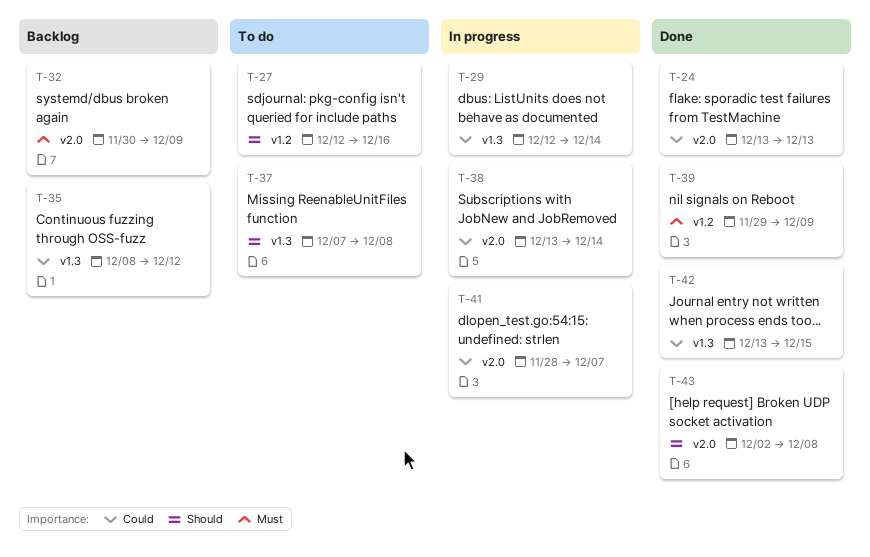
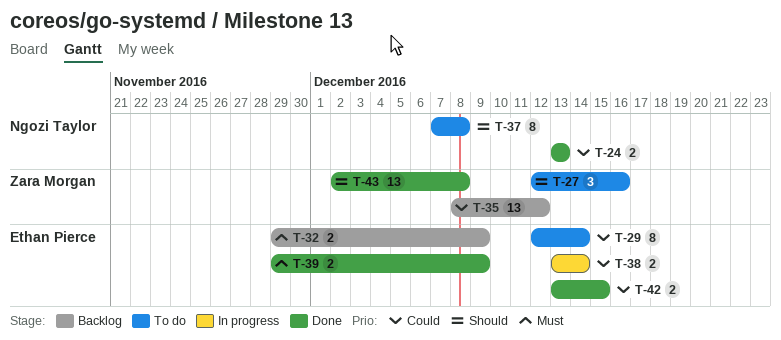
T-29, status: In progress -> To do
T-32, start: Nov 30 -> Nov 29
T-41: present -> none

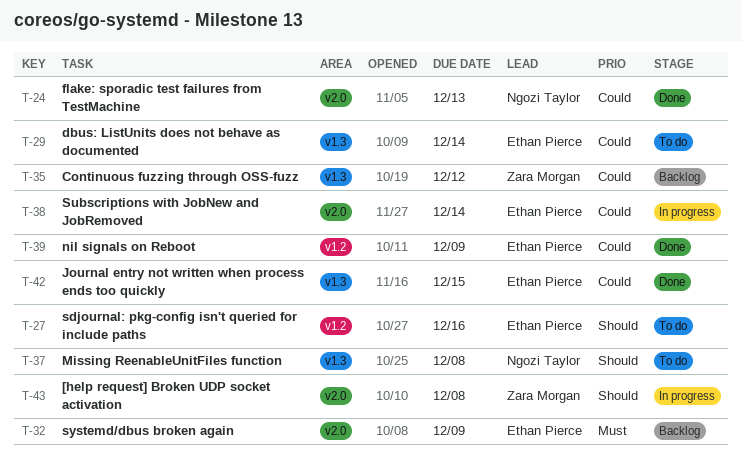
T-27, owner: Zara Morgan -> Ethan Pierce
T-39, priority: Must -> Could
T-43, status: Done -> In progress

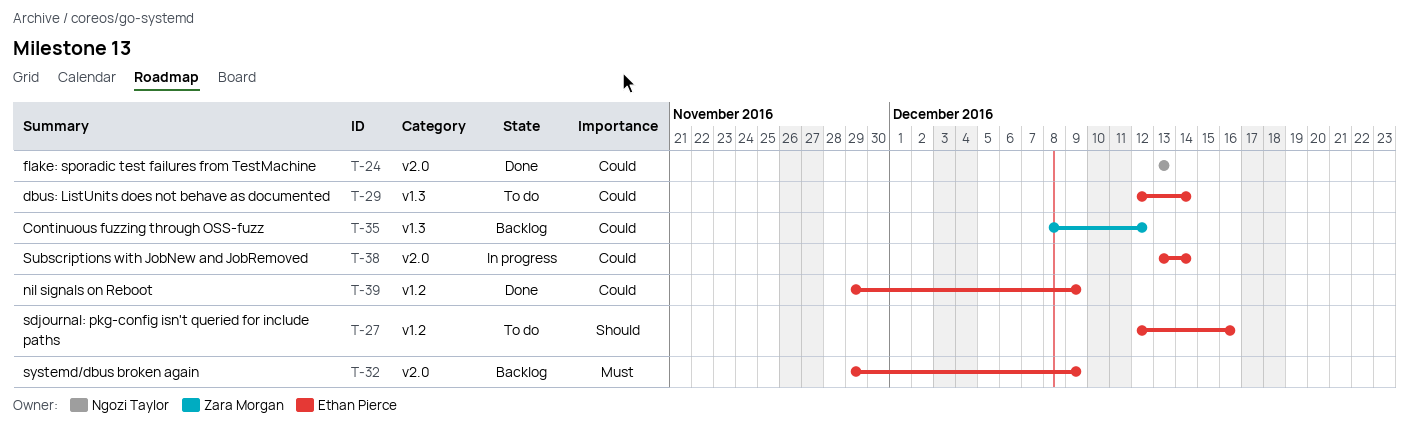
T-37: present -> none
T-42: present -> none
T-43: present -> none

